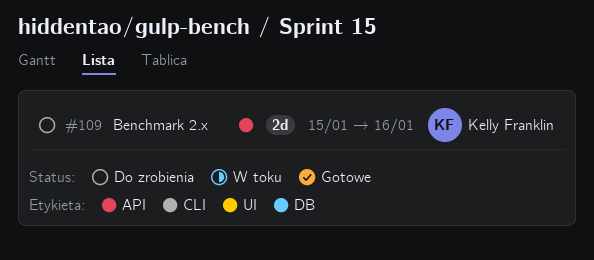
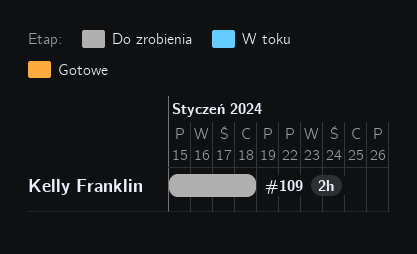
#109, estimate: 2d -> 2h
#109, due: Jan 16 -> Jan 18

